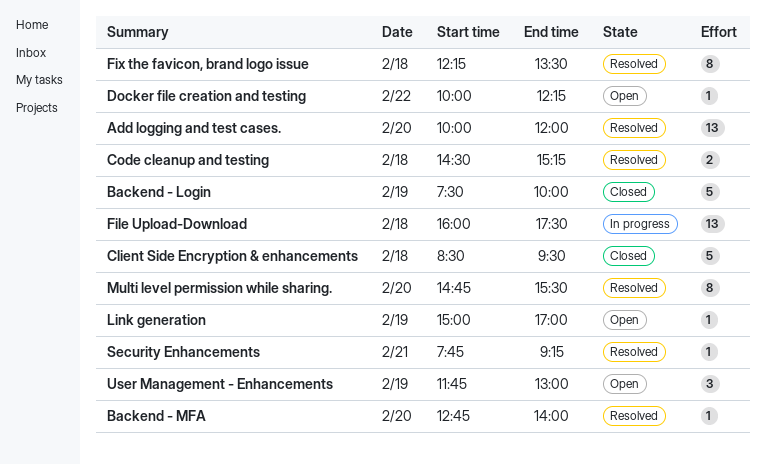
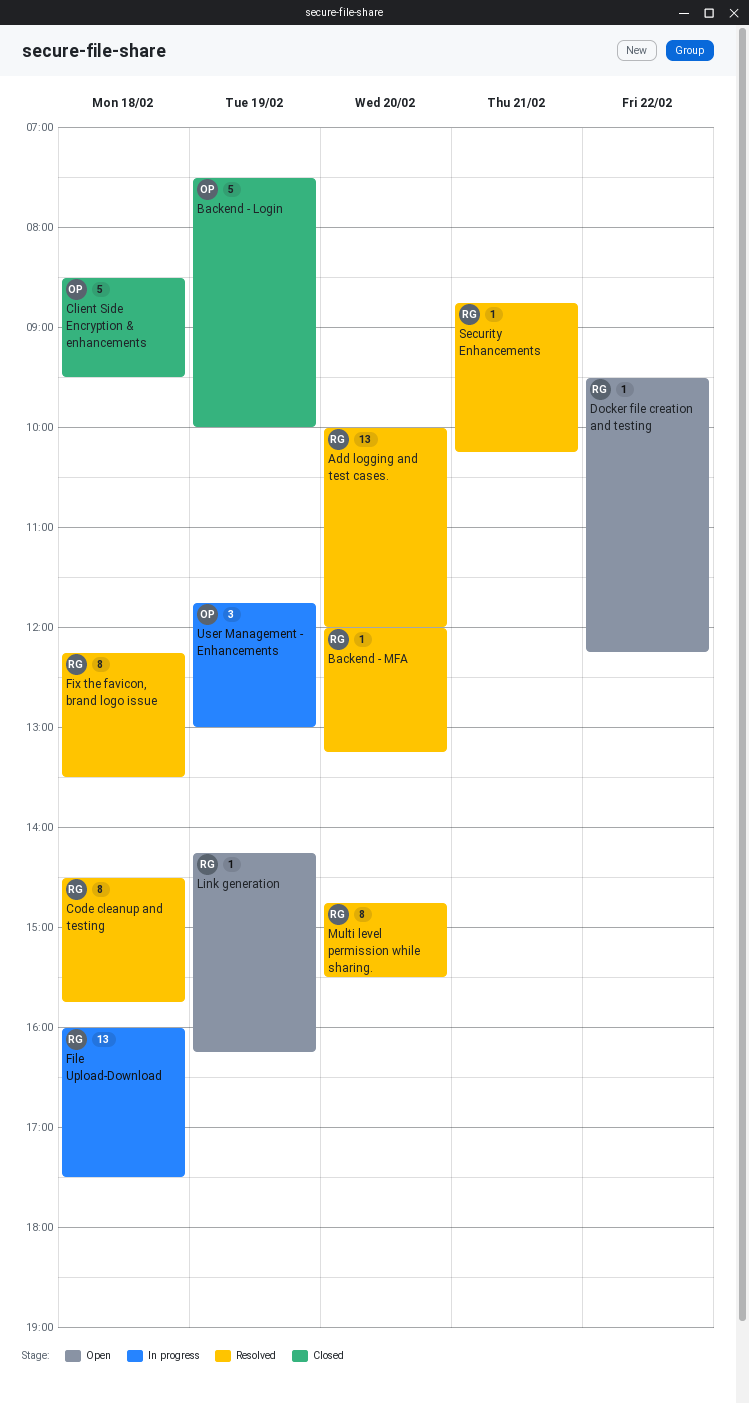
Backend - MFA, begins: 12:45 -> 12:00
Backend - MFA, ends: 14:00 -> 13:15
Code cleanup and testing, estimate: 2 -> 8
Code cleanup and testing, ends: 15:15 -> 15:45
Docker file creation and testing, begins: 10:00 -> 09:30
Link generation, begins: 15:00 -> 14:15
Link generation, ends: 17:00 -> 16:15
Security Enhancements, begins: 07:45 -> 08:45
Security Enhancements, ends: 09:15 -> 10:15
User Management - Enhancements, status: Open -> In progress

